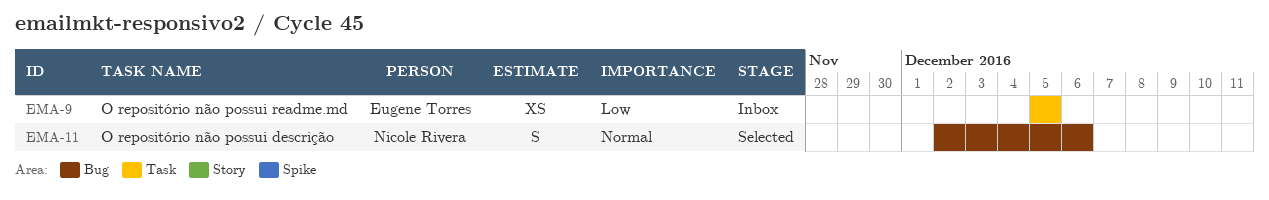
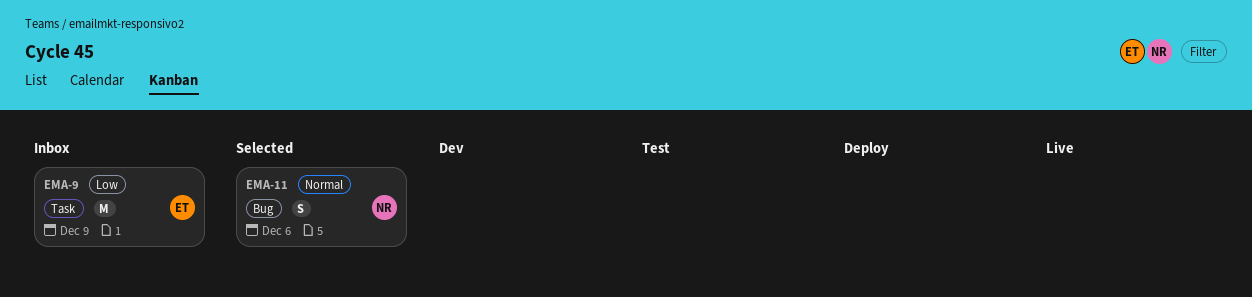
EMA-9, estimate: XS -> M
EMA-9, due: Dec 5 -> Dec 9

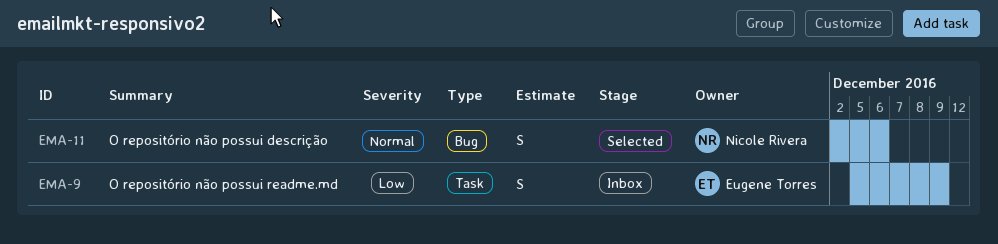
EMA-9, estimate: M -> S

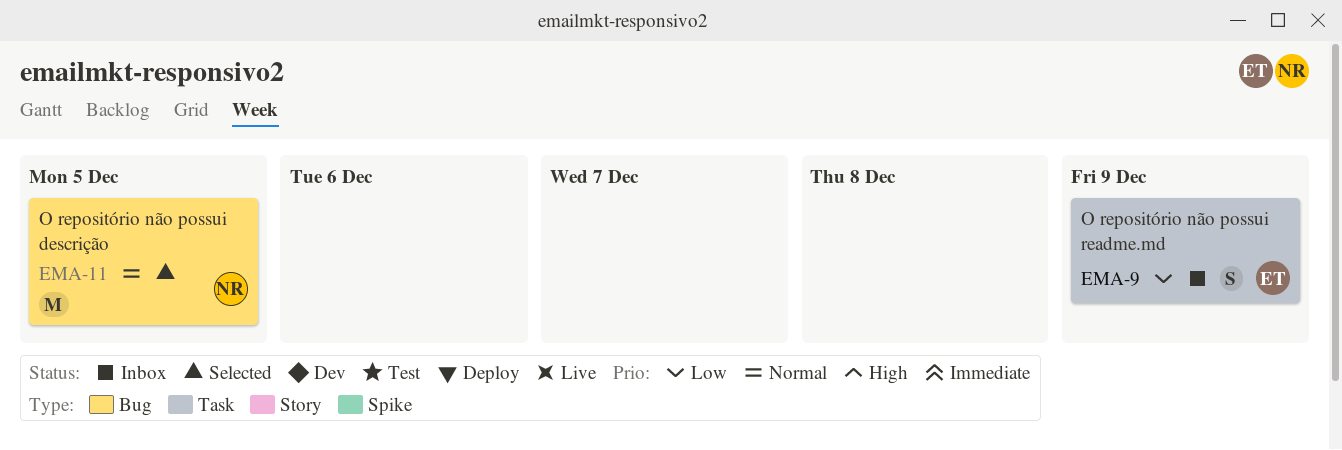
EMA-11, estimate: S -> M
EMA-11, due: Dec 6 -> Dec 5

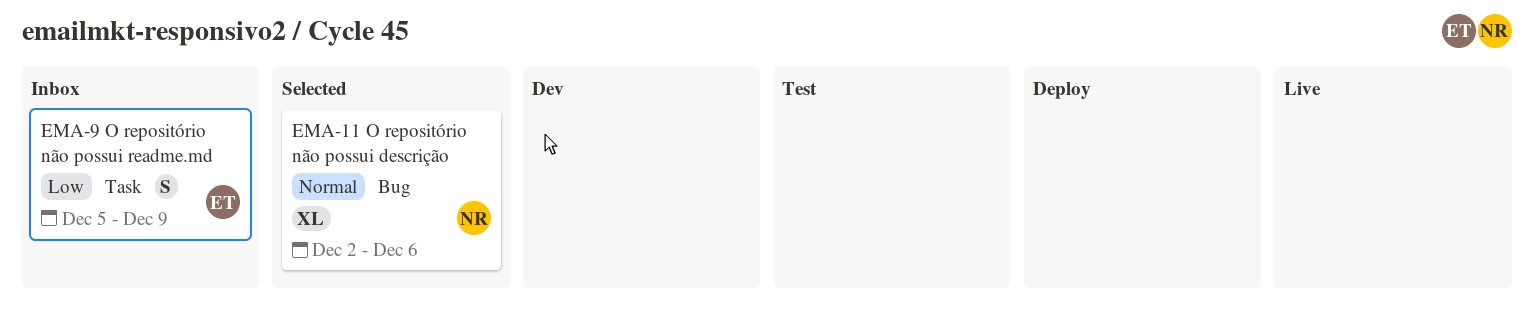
EMA-11, estimate: M -> XL
EMA-11, due: Dec 5 -> Dec 6

